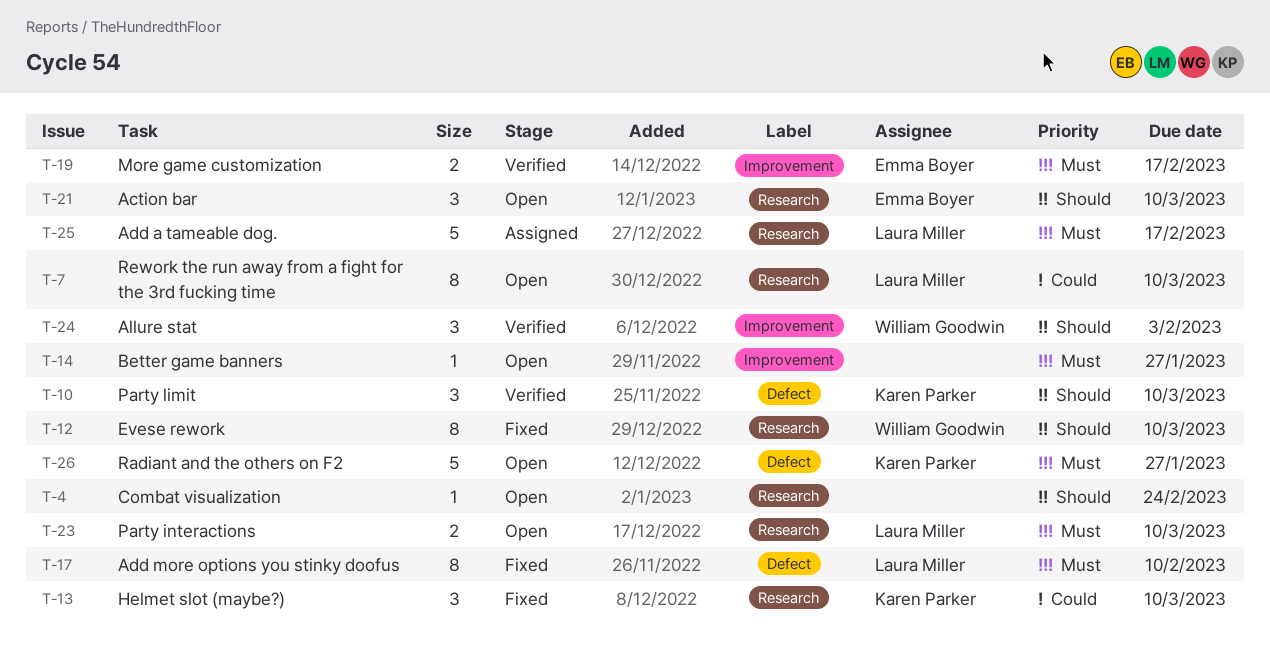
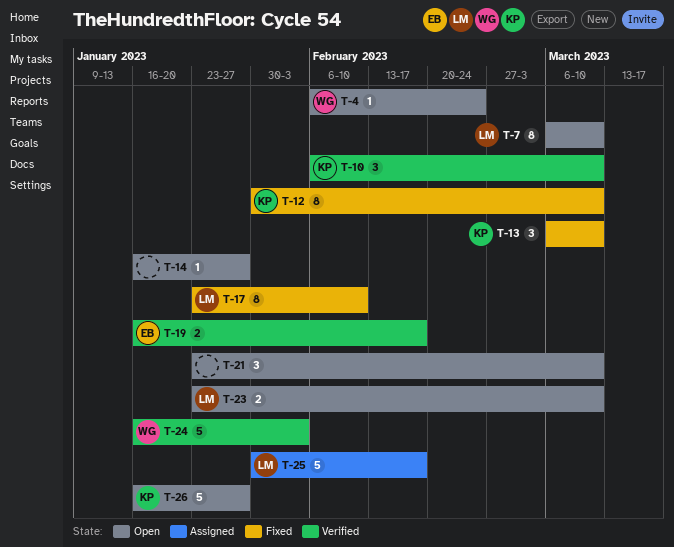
T-4, owner: none -> William Goodwin
T-12, owner: William Goodwin -> Karen Parker
T-21, owner: Emma Boyer -> none
T-24, estimate: 3 -> 5

